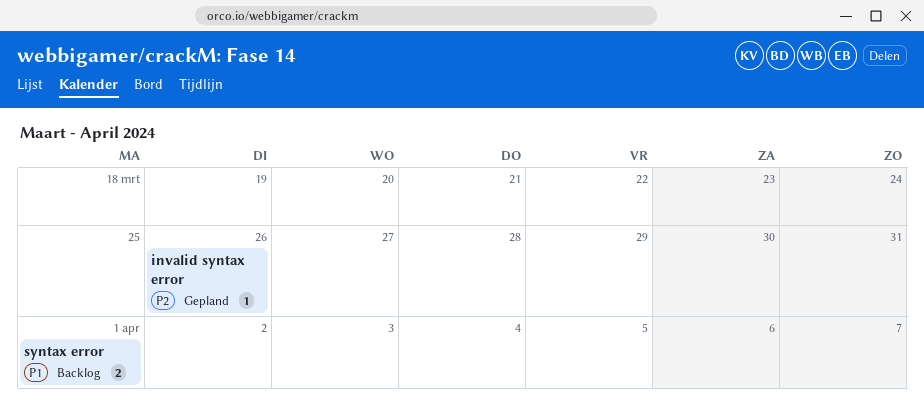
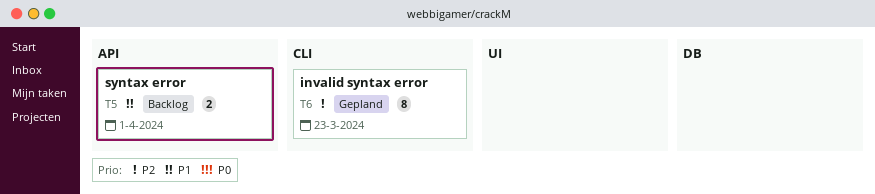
invalid syntax error, estimate: 1 -> 8
invalid syntax error, due: Mar 26 -> Mar 23

